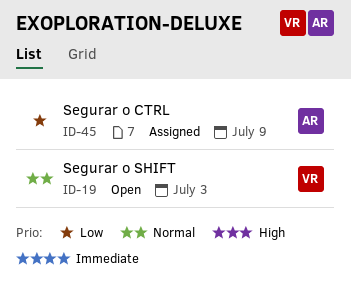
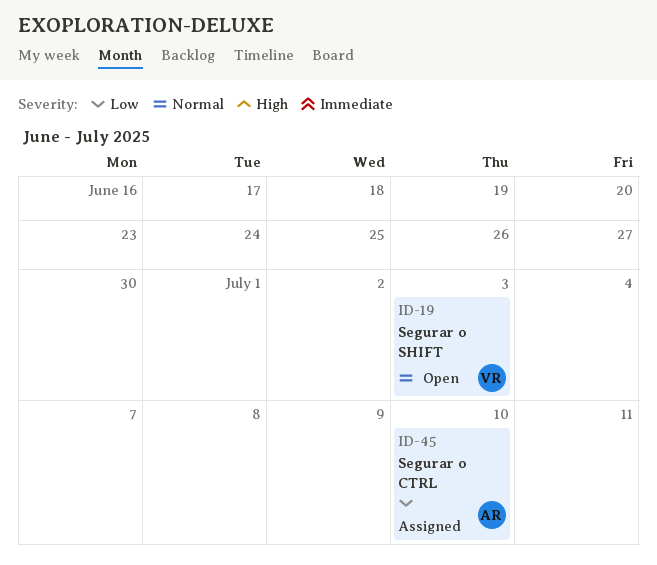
ID-45, due: Jul 9 -> Jul 10

